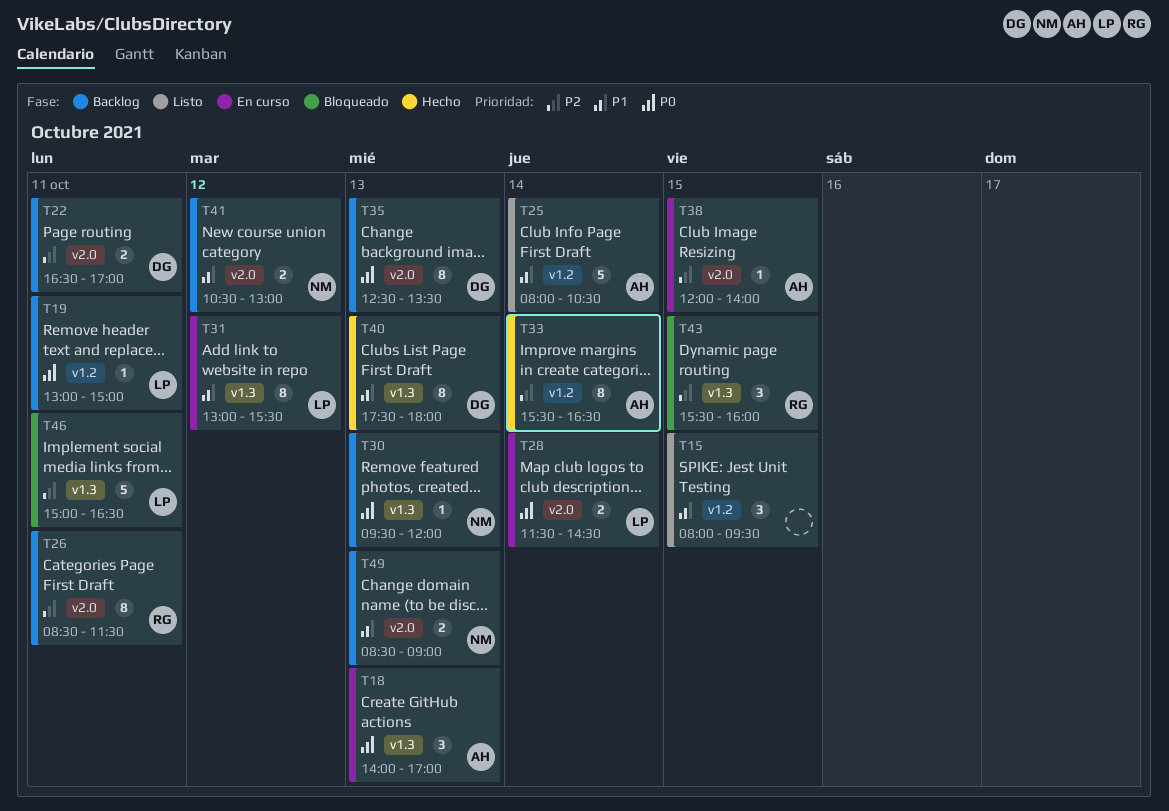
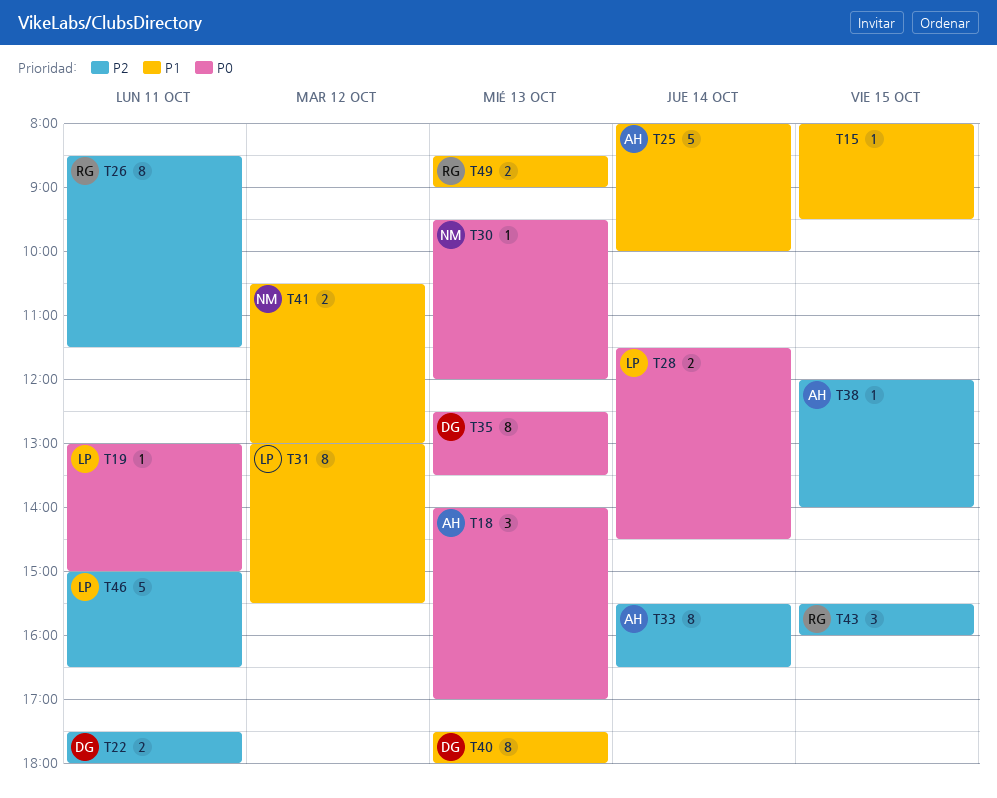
T15, estimate: 3 -> 1
T22, begins: 16:30 -> 17:30
T22, ends: 17:00 -> 18:00
T25, ends: 10:30 -> 10:00
T49, owner: NM -> RG

